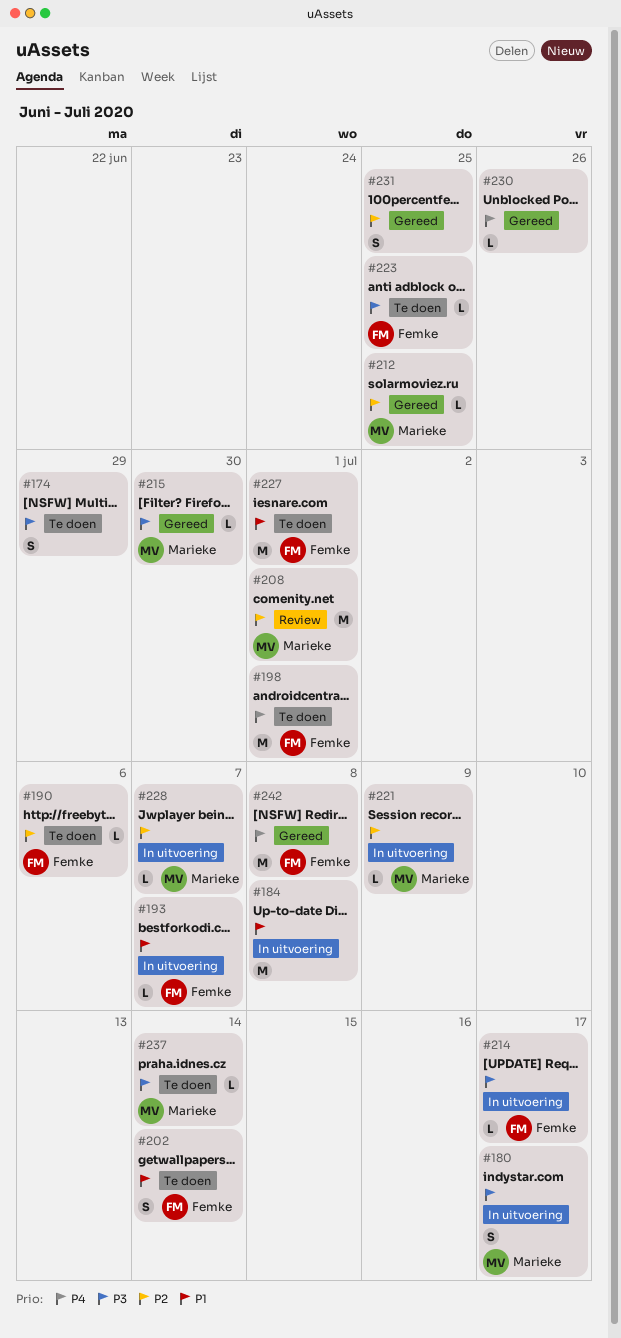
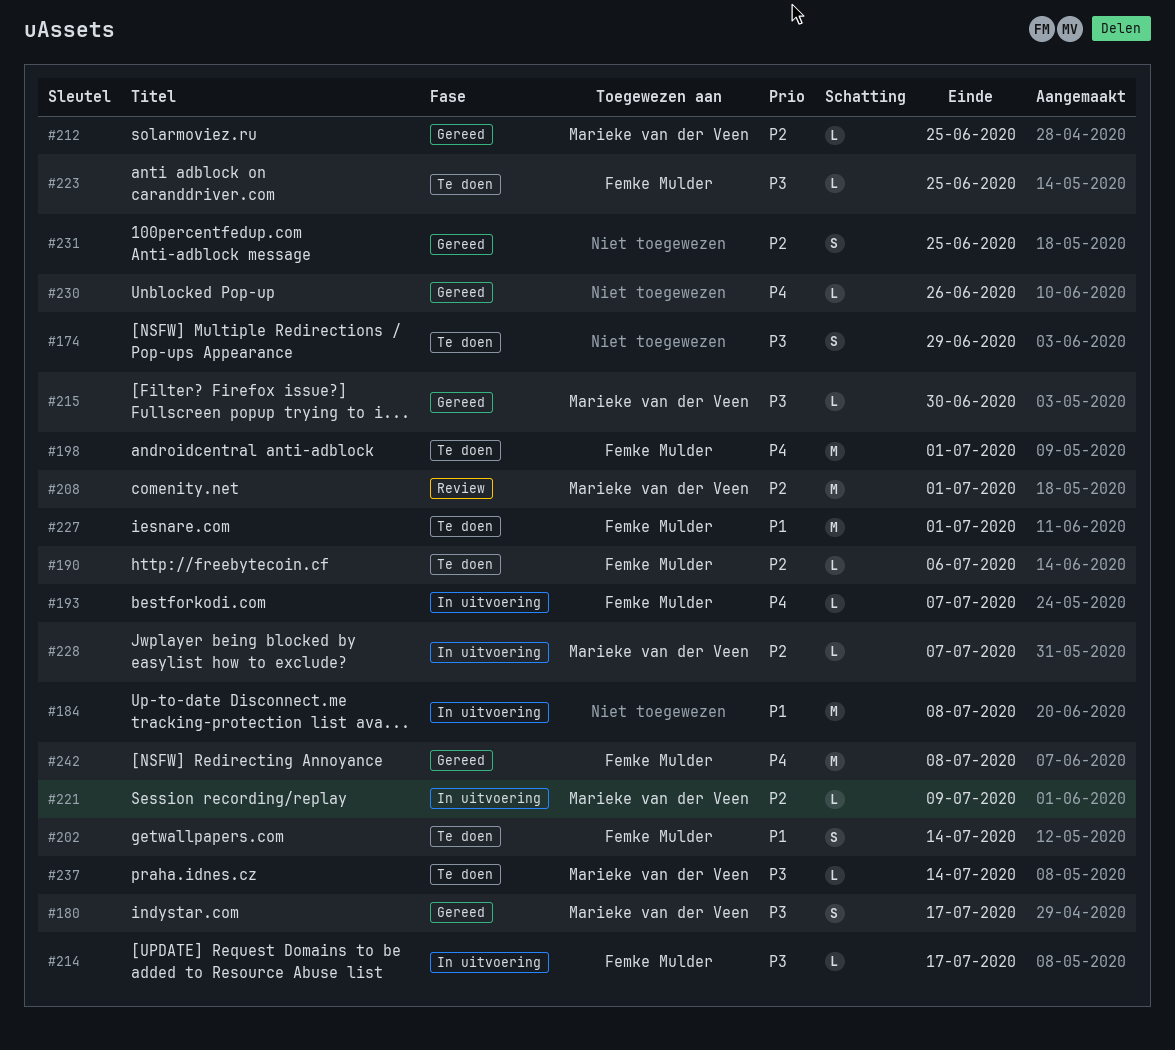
#180, status: In uitvoering -> Gereed
#193, priority: P1 -> P4

